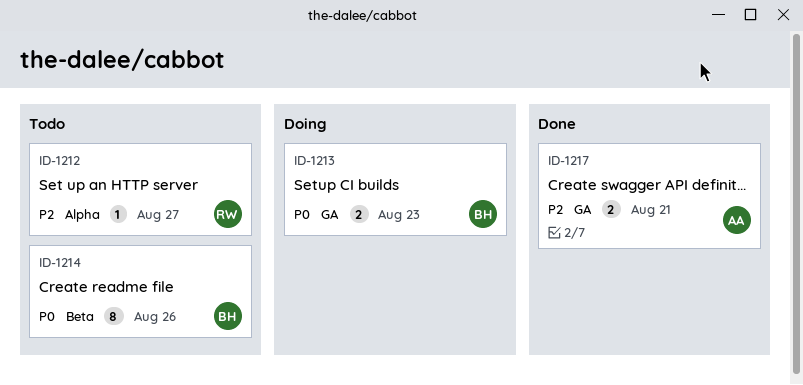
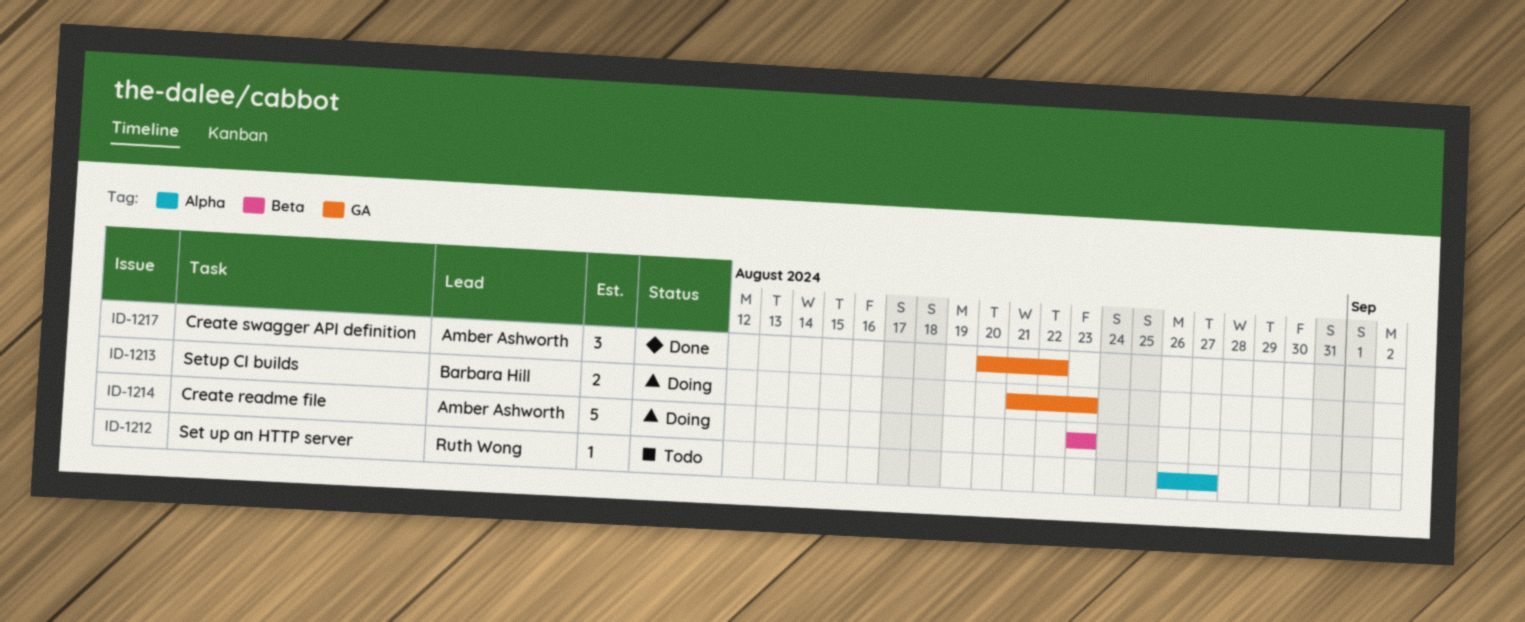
ID-1214, status: Todo -> Doing
ID-1214, owner: Barbara Hill -> Amber Ashworth
ID-1214, estimate: 8 -> 5
ID-1214, due: Aug 26 -> Aug 23
ID-1217, estimate: 2 -> 3
ID-1217, due: Aug 21 -> Aug 22

